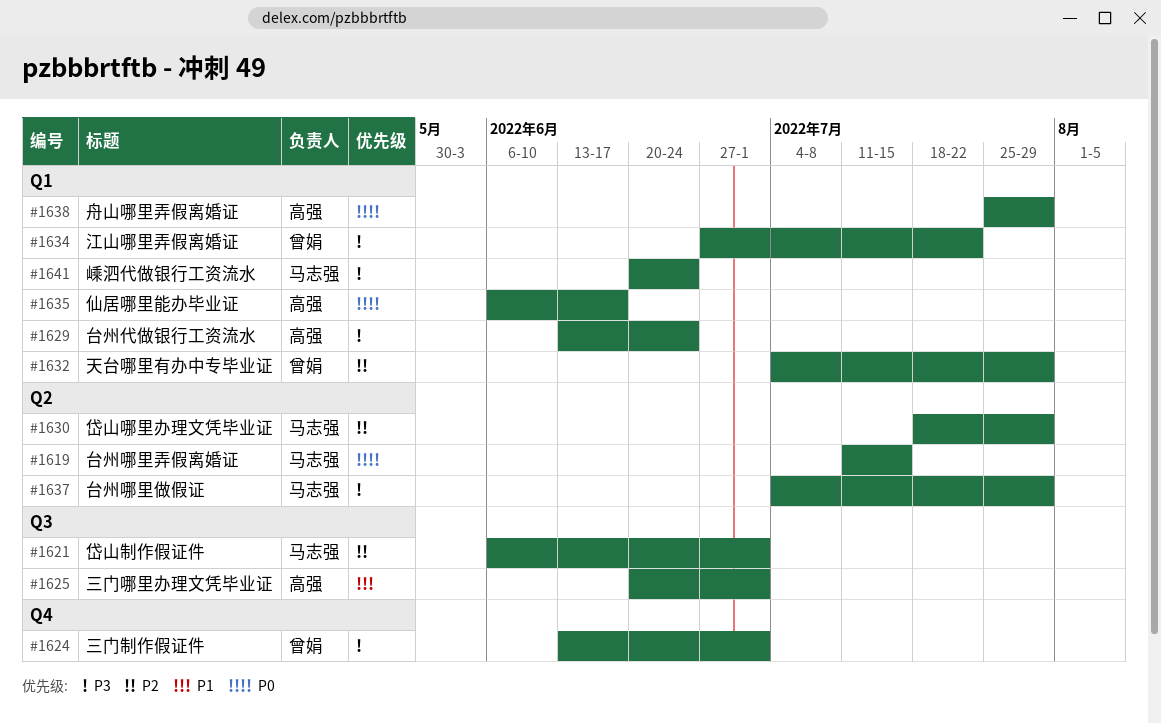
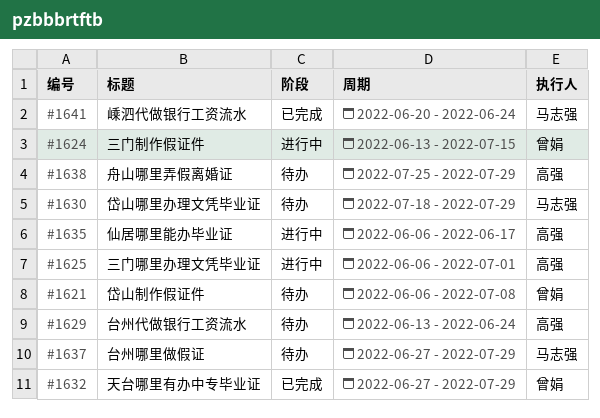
#1619: present -> none
#1621, owner: 马志强 -> 曾娟
#1621, due: Jul 1 -> Jul 8
#1624, due: Jul 1 -> Jul 15
#1625, start: Jun 20 -> Jun 6
#1632, start: Jul 4 -> Jun 27
#1634: present -> none
#1637, start: Jul 4 -> Jun 27

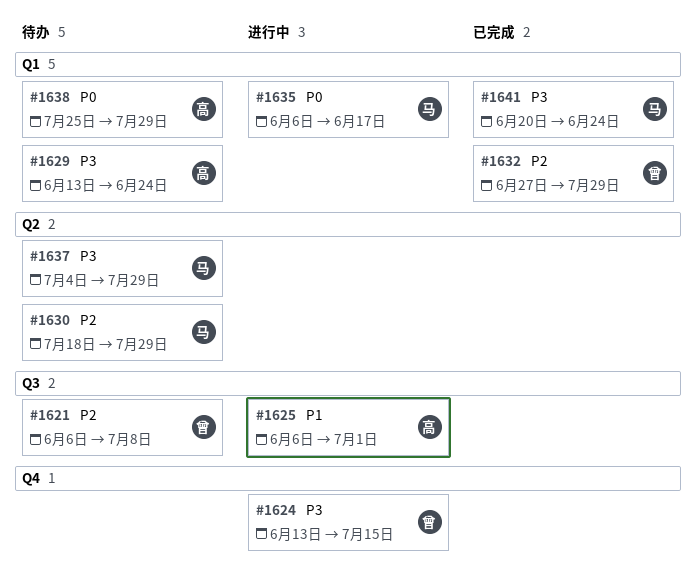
#1635, owner: 高强 -> 马志强
#1637, start: Jun 27 -> Jul 4

